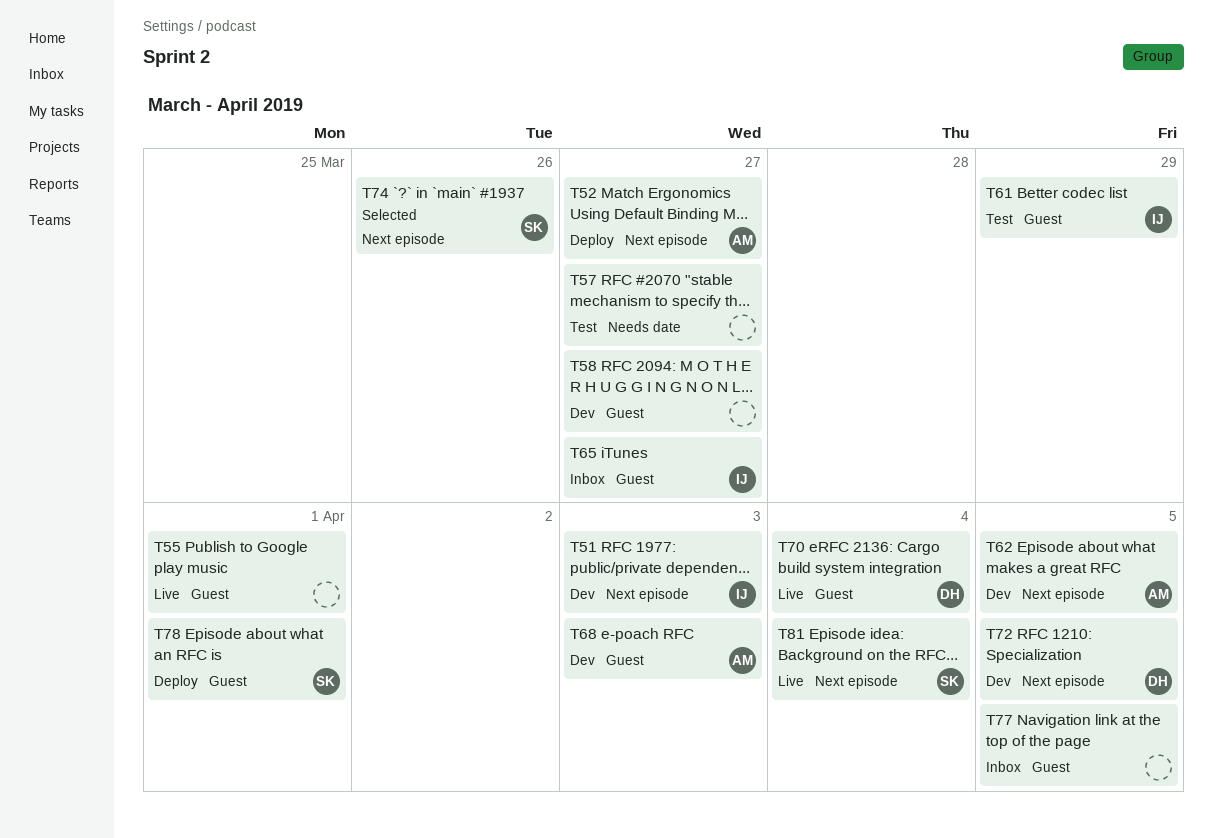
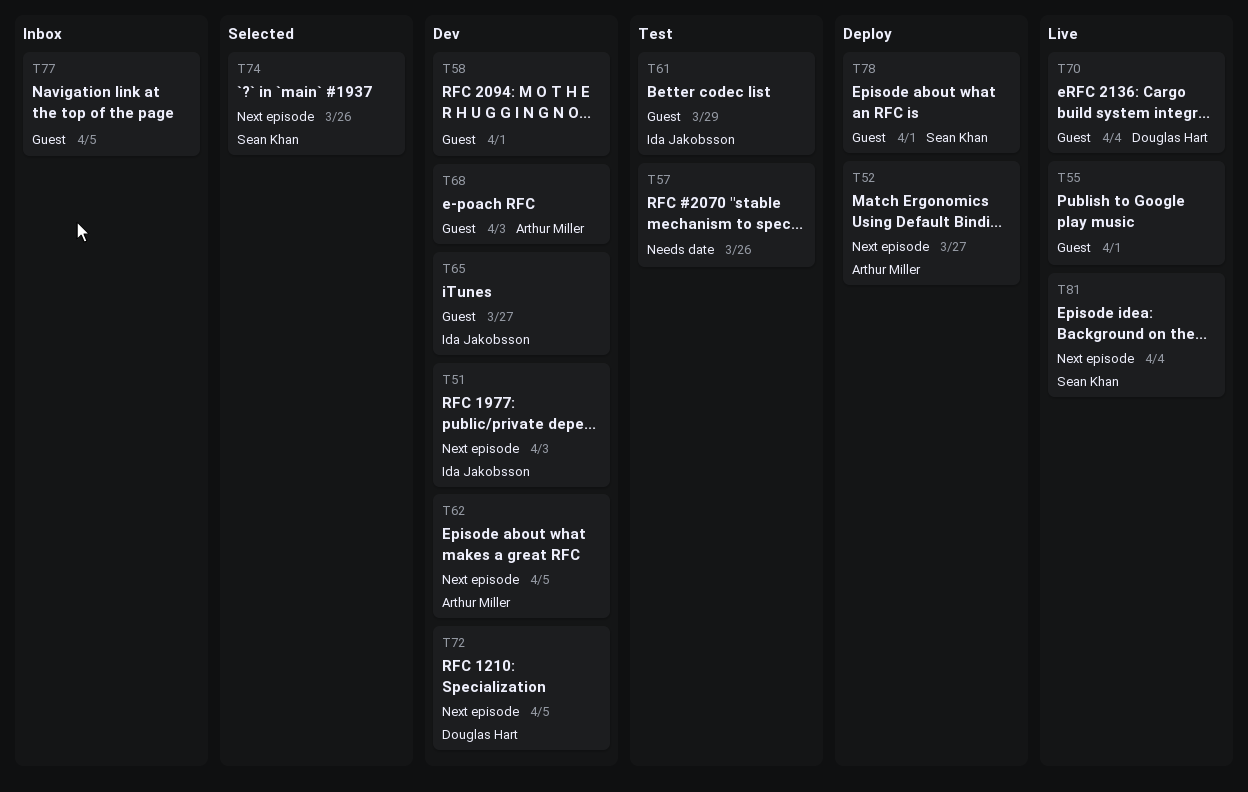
T57, due: Mar 27 -> Mar 26
T58, due: Mar 27 -> Apr 1
T65, status: Inbox -> Dev

